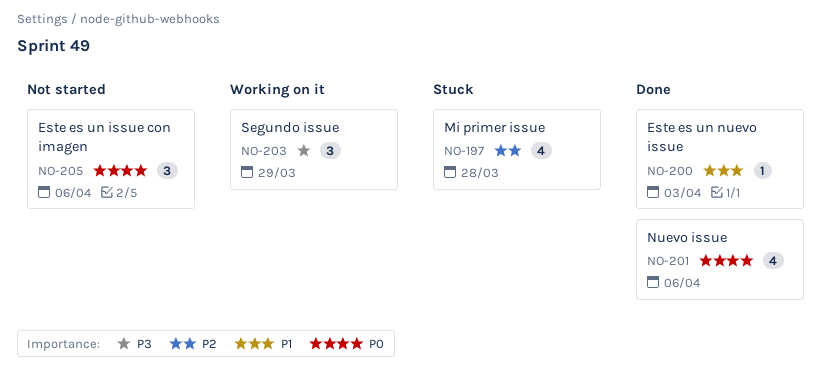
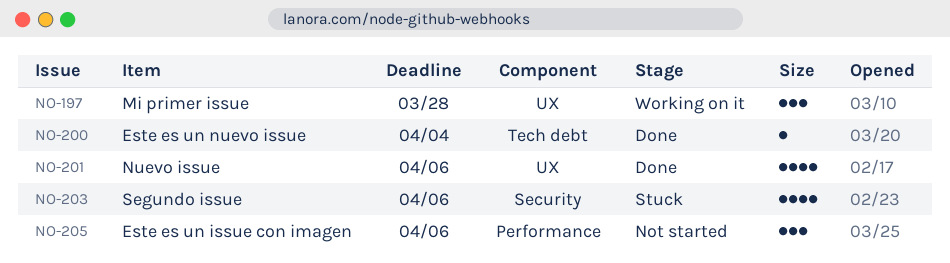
NO-197, status: Stuck -> Working on it
NO-197, estimate: 4 -> 3
NO-200, due: Apr 3 -> Apr 4
NO-203, status: Working on it -> Stuck
NO-203, estimate: 3 -> 4
NO-203, due: Mar 29 -> Apr 6

